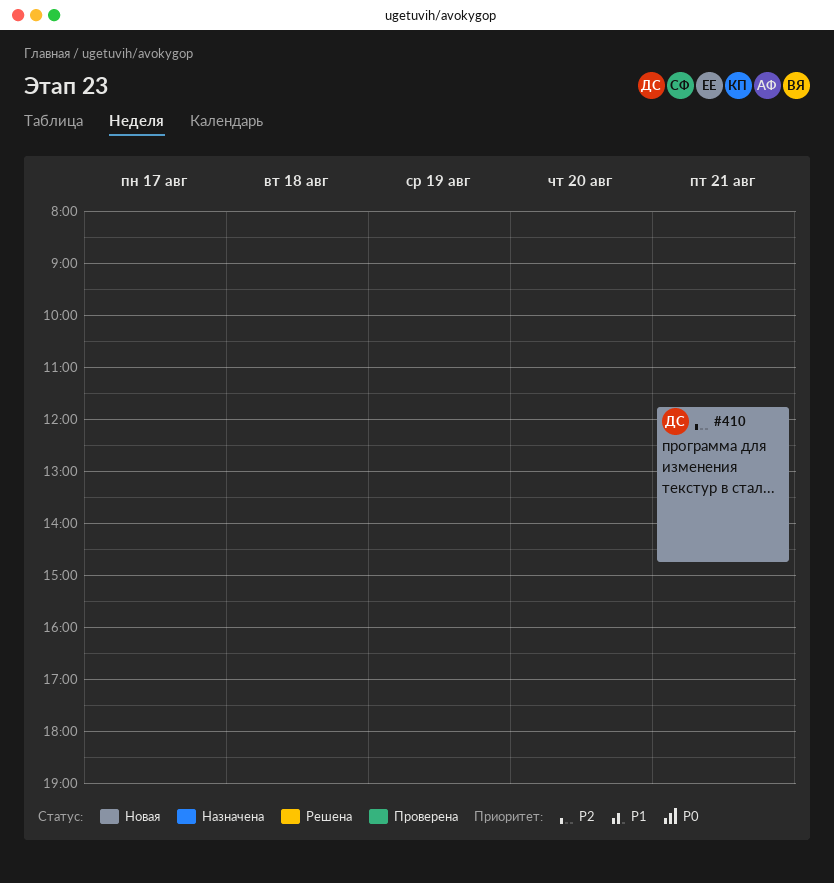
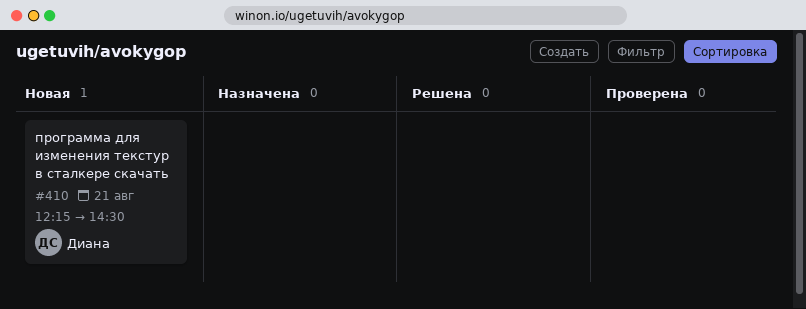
#410, begins: 11:45 -> 12:15
#410, ends: 14:45 -> 14:30

